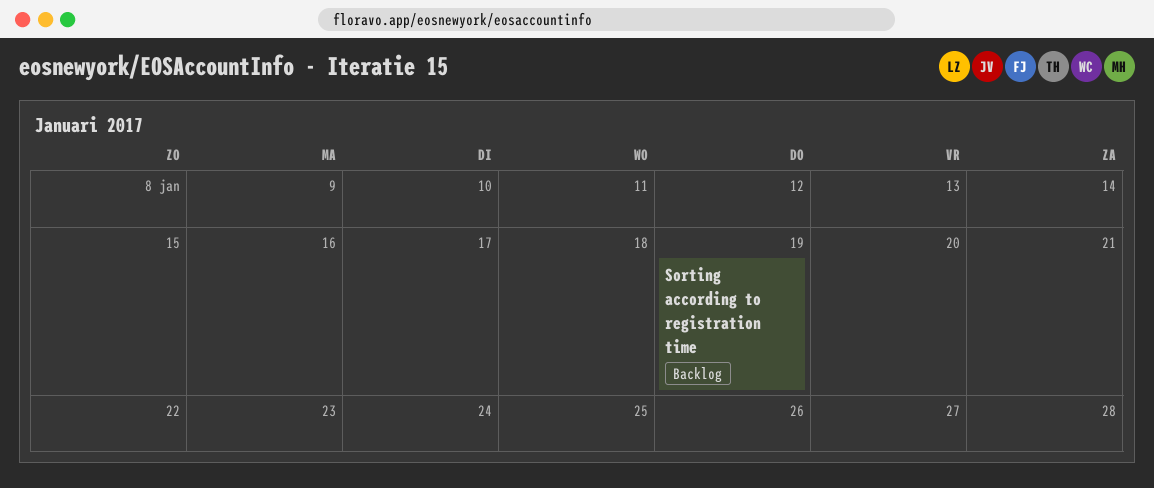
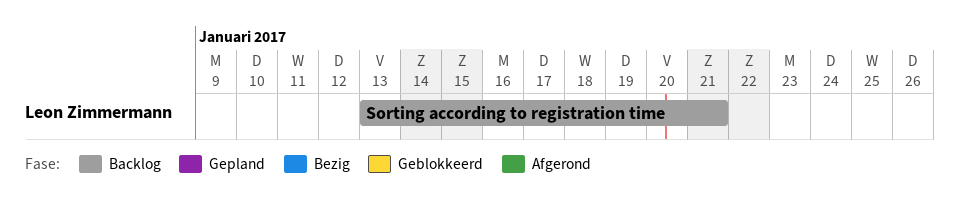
Sorting according to registration time, due: Jan 19 -> Jan 21

